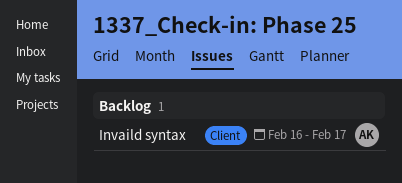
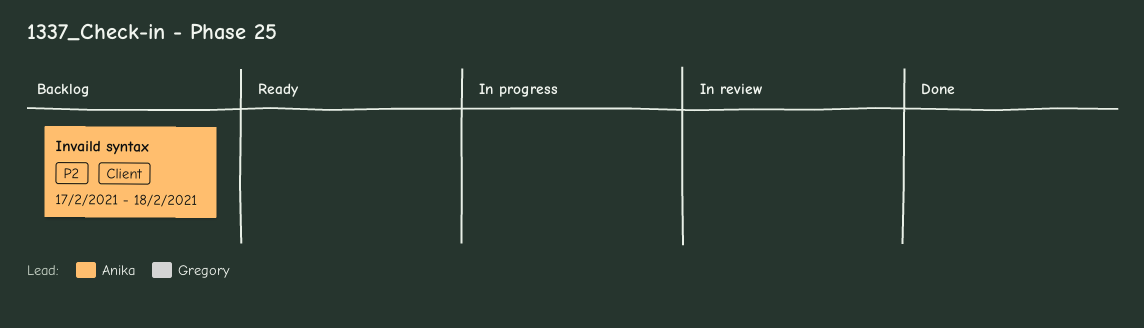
Invaild syntax, start: Feb 16 -> Feb 17
Invaild syntax, due: Feb 17 -> Feb 18

